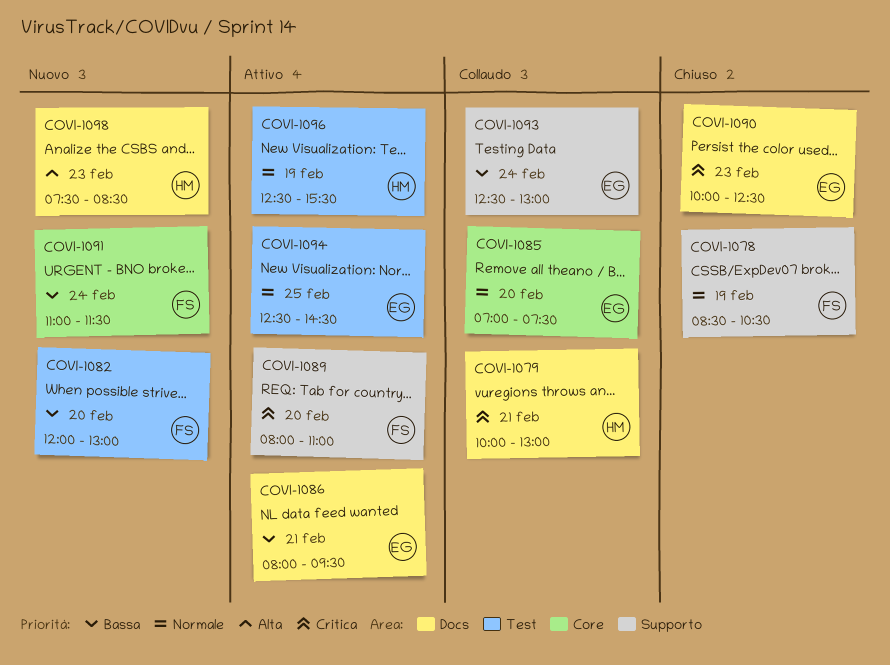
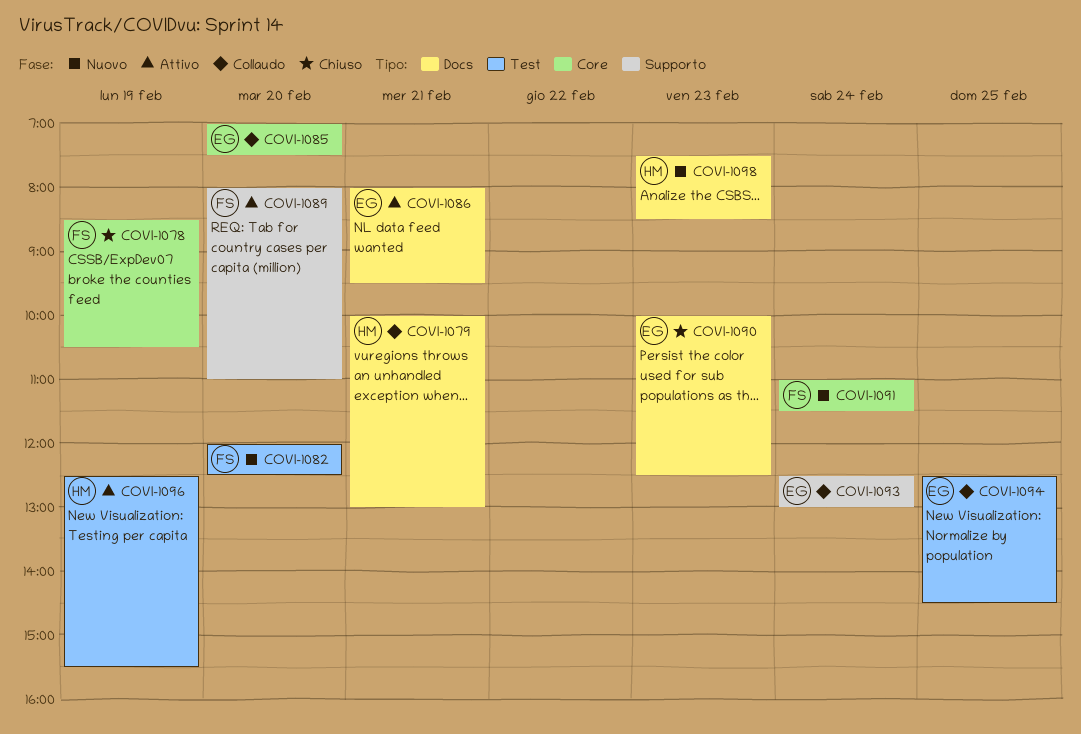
COVI-1078, label: Supporto -> Core
COVI-1082, ends: 13:00 -> 12:30
COVI-1094, status: Attivo -> Collaudo

